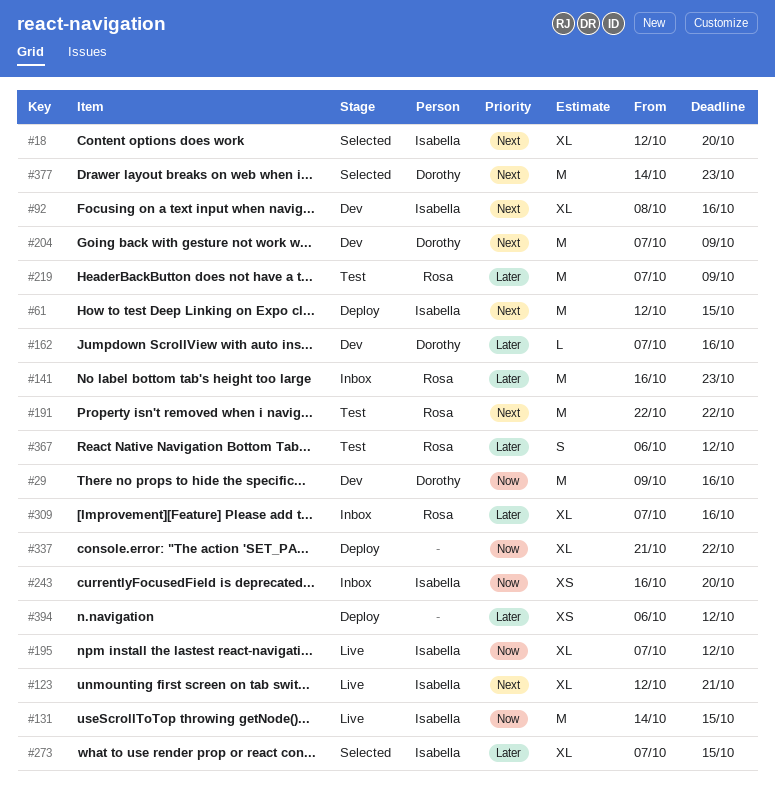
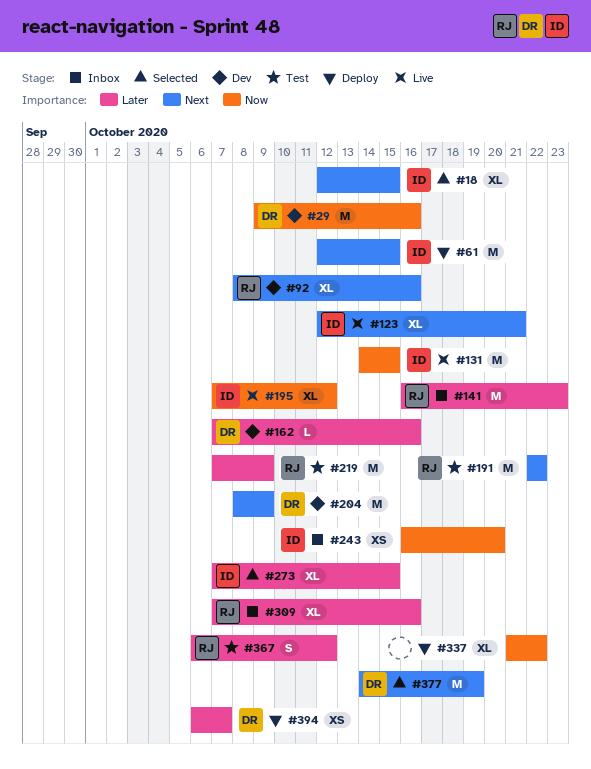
#18, due: Oct 20 -> Oct 15
#92, owner: Isabella -> Rosa
#204, start: Oct 7 -> Oct 8
#377, due: Oct 23 -> Oct 19
#394, owner: none -> Dorothy
#394, due: Oct 12 -> Oct 7

